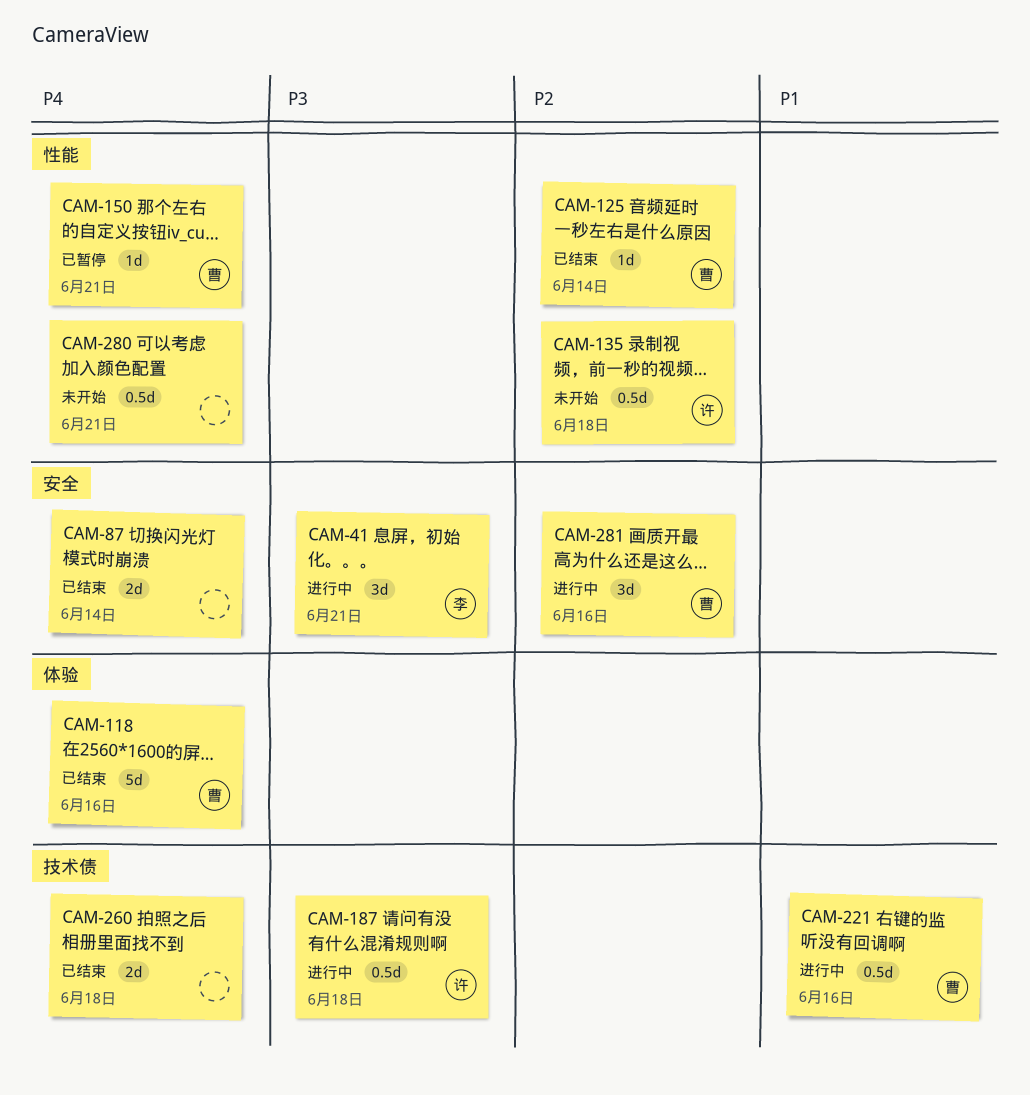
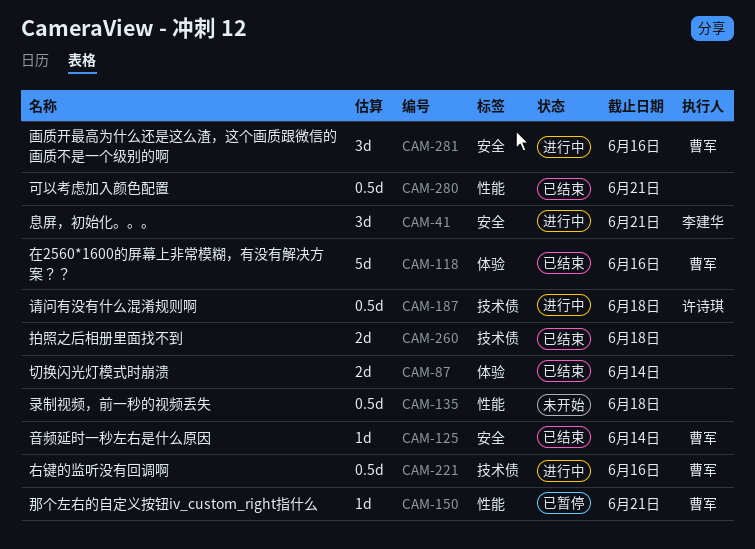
CAM-87, label: 安全 -> 体验
CAM-125, label: 性能 -> 安全
CAM-135, owner: 许诗琪 -> none
CAM-280, status: 未开始 -> 已结束

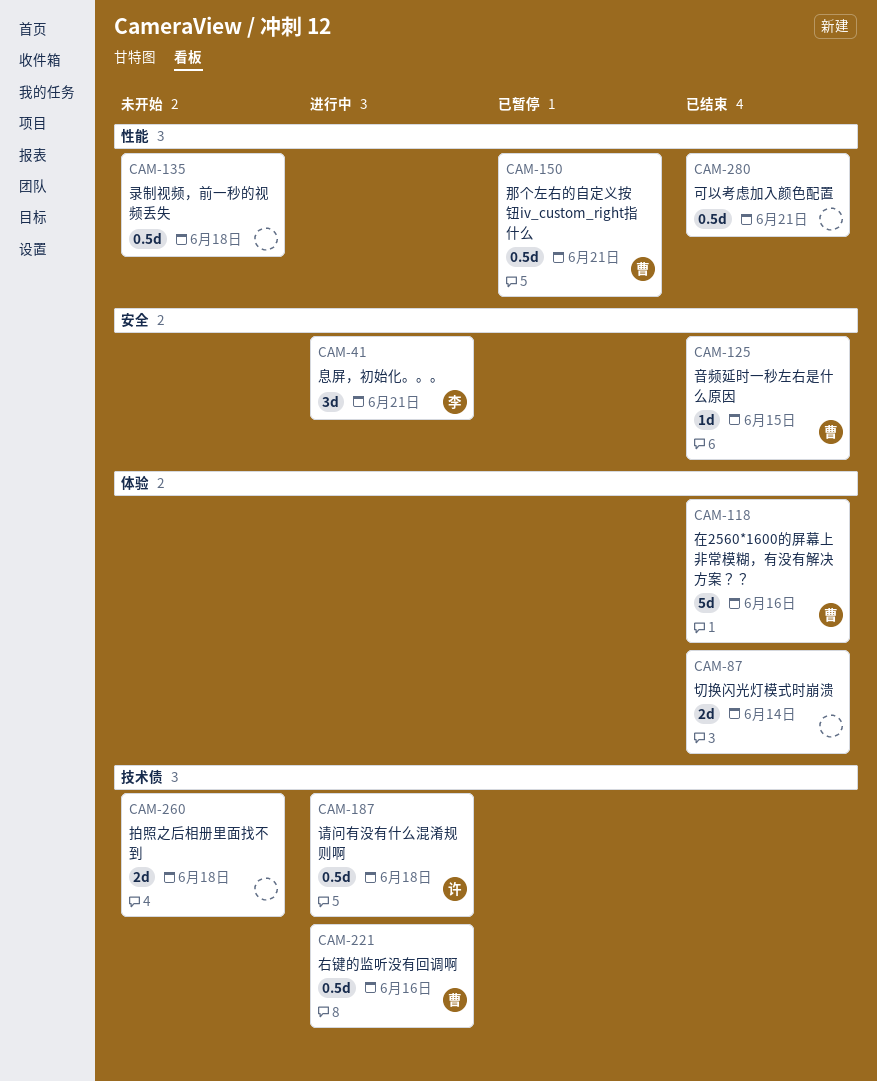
CAM-125, due: Jun 14 -> Jun 15
CAM-150, estimate: 1d -> 0.5d
CAM-260, status: 已结束 -> 未开始
CAM-281: present -> none

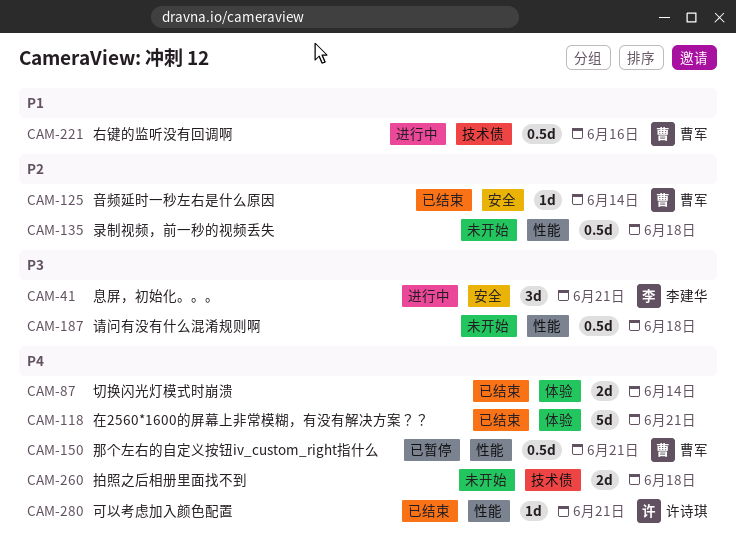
CAM-118, owner: 曹军 -> none
CAM-118, due: Jun 16 -> Jun 21
CAM-125, due: Jun 15 -> Jun 14
CAM-187, status: 进行中 -> 未开始
CAM-187, owner: 许诗琪 -> none
CAM-187, label: 技术债 -> 性能
CAM-280, owner: none -> 许诗琪
CAM-280, estimate: 0.5d -> 1d

